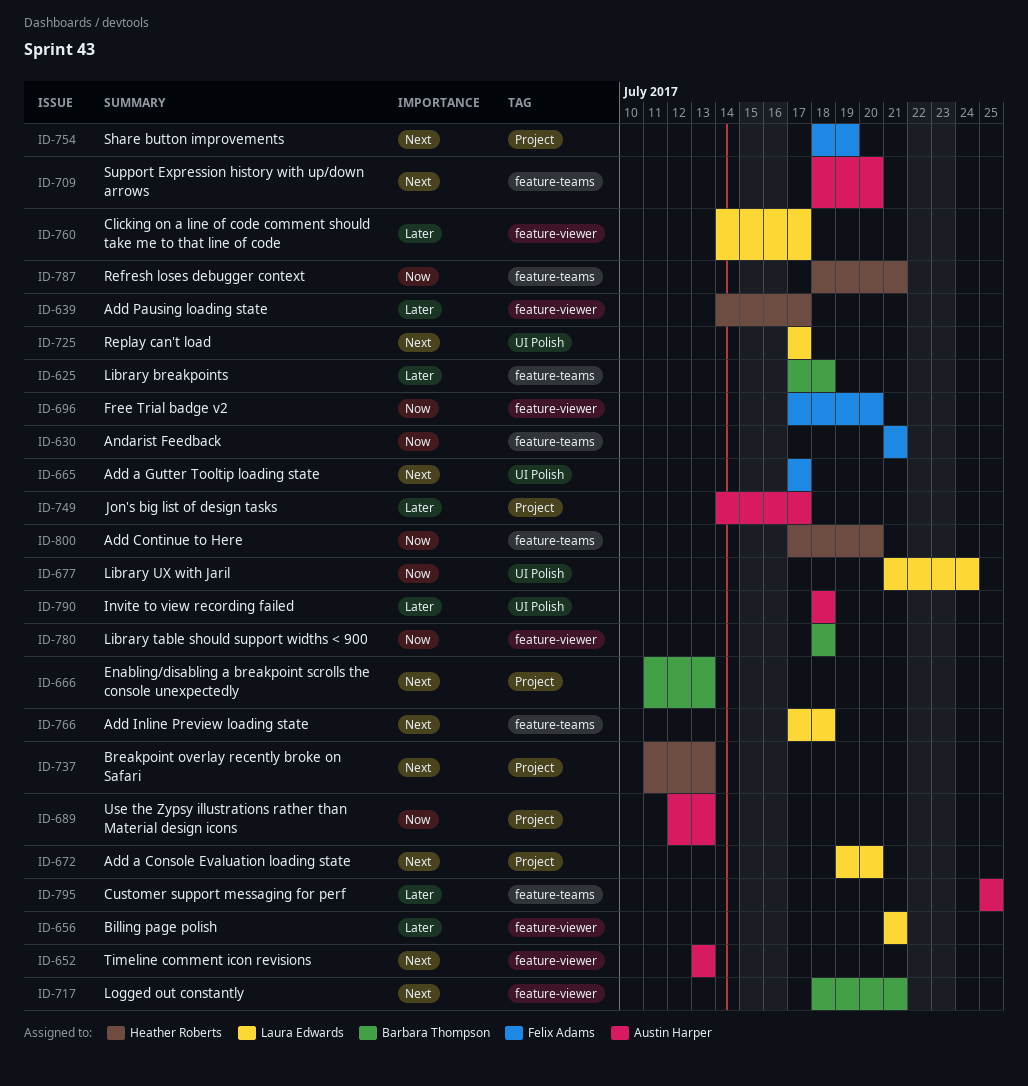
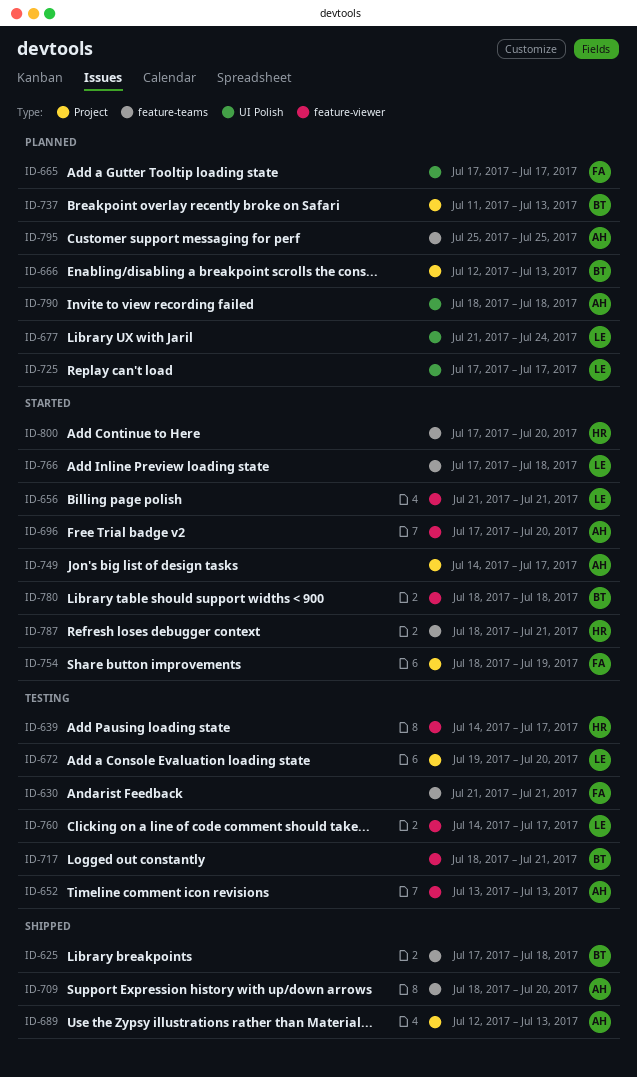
ID-666, start: Jul 11 -> Jul 12
ID-696, owner: Felix Adams -> Austin Harper
ID-737, owner: Heather Roberts -> Barbara Thompson

